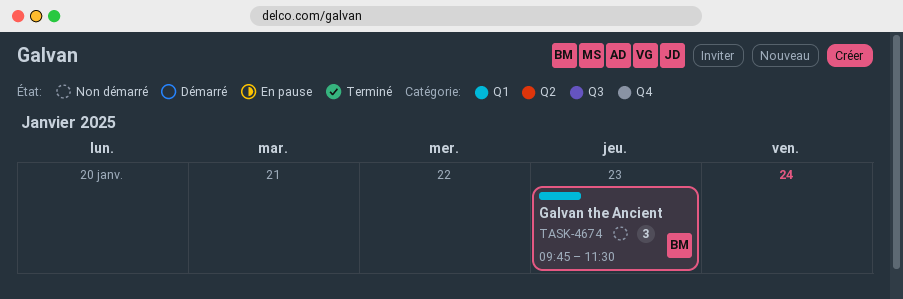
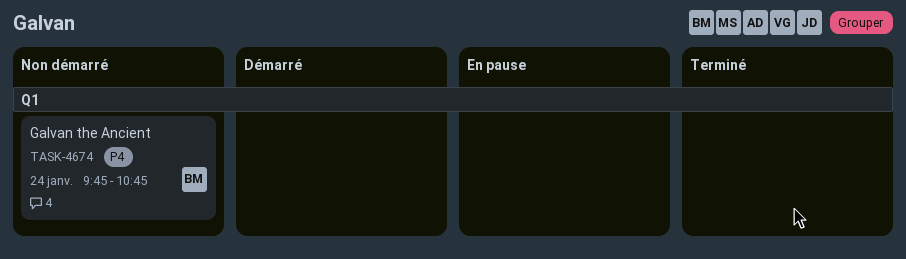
TASK-4674, day: Jan 23 -> Jan 24
TASK-4674, ends: 11:30 -> 10:45

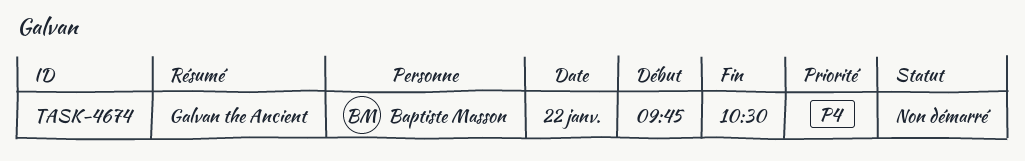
TASK-4674, day: Jan 24 -> Jan 22
TASK-4674, ends: 10:45 -> 10:30

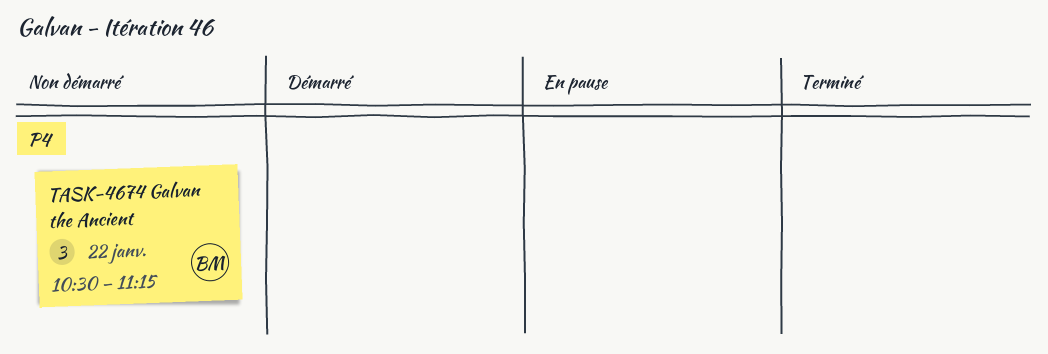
TASK-4674, begins: 09:45 -> 10:30
TASK-4674, ends: 10:30 -> 11:15

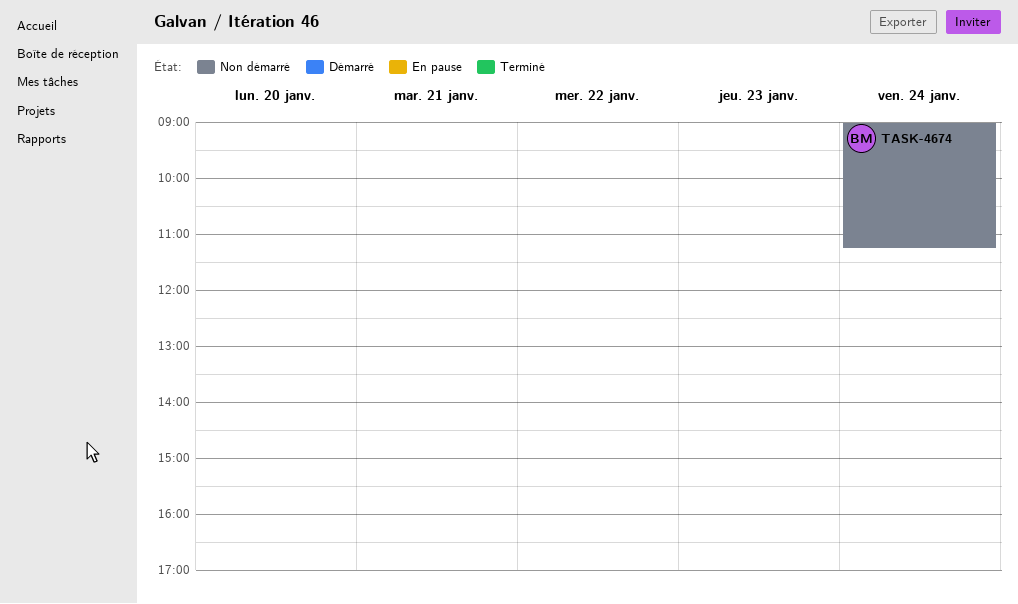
TASK-4674, day: Jan 22 -> Jan 24
TASK-4674, begins: 10:30 -> 09:00

